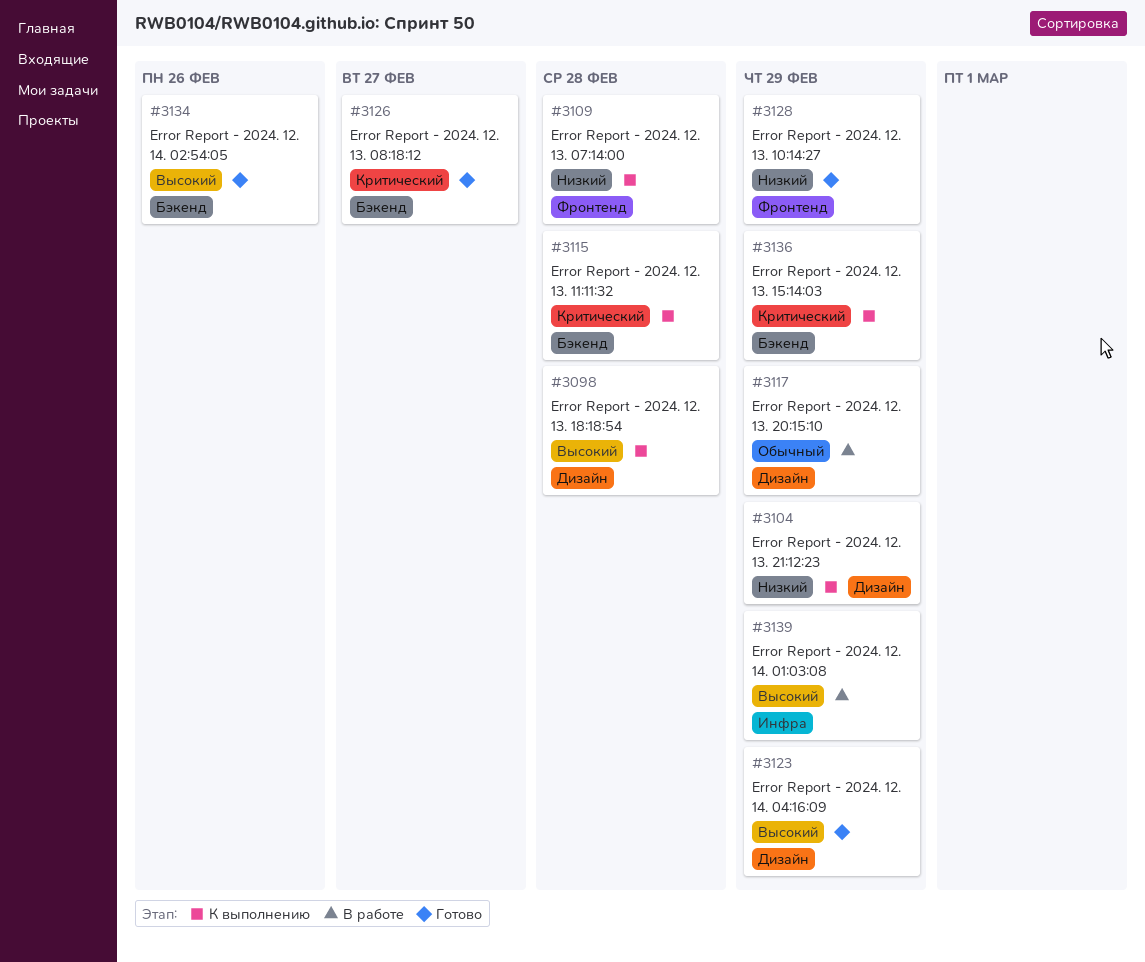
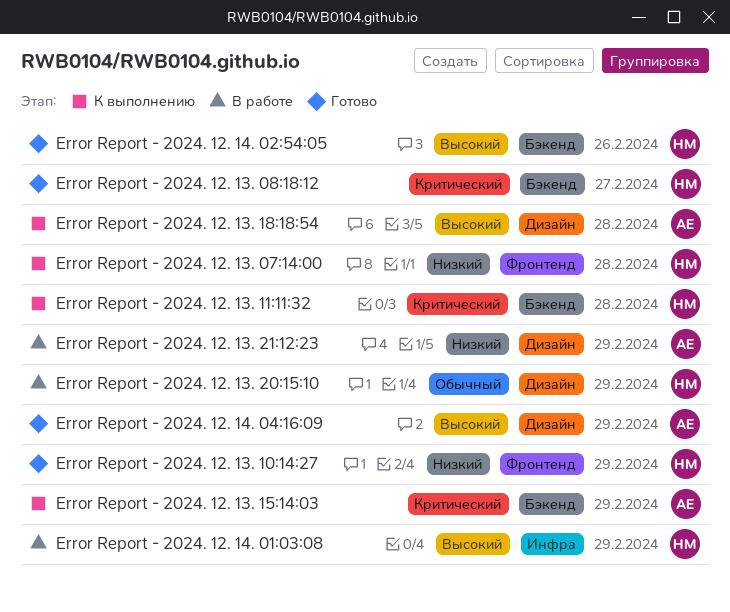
Error Report - 2024. 12. 13. 21:12:23, status: К выполнению -> В работе

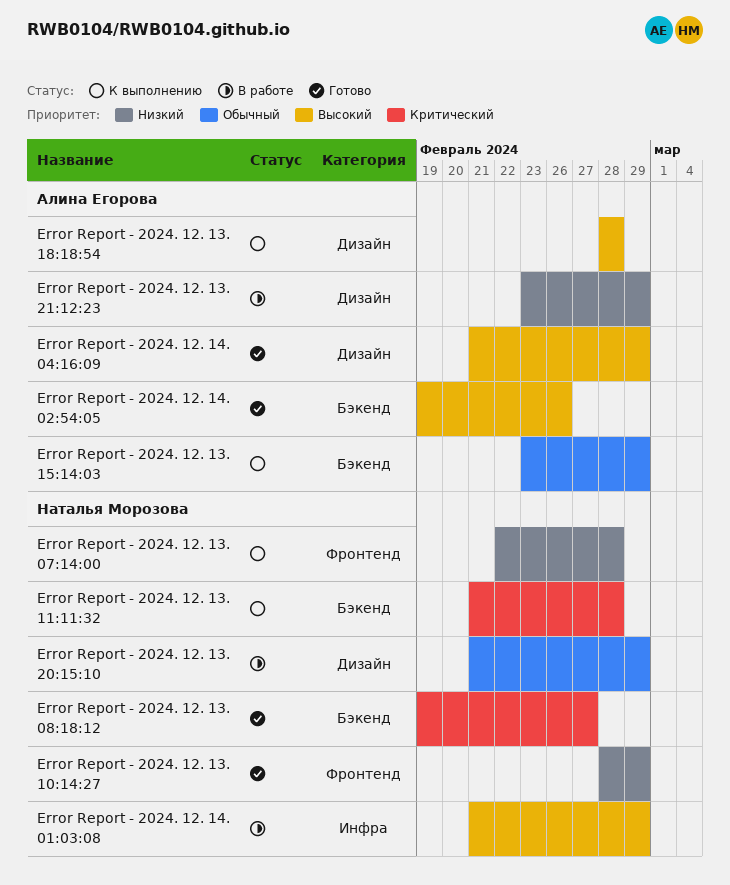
Error Report - 2024. 12. 13. 15:14:03, priority: Критический -> Обычный
Error Report - 2024. 12. 14. 02:54:05, owner: Наталья Морозова -> Алина Егорова

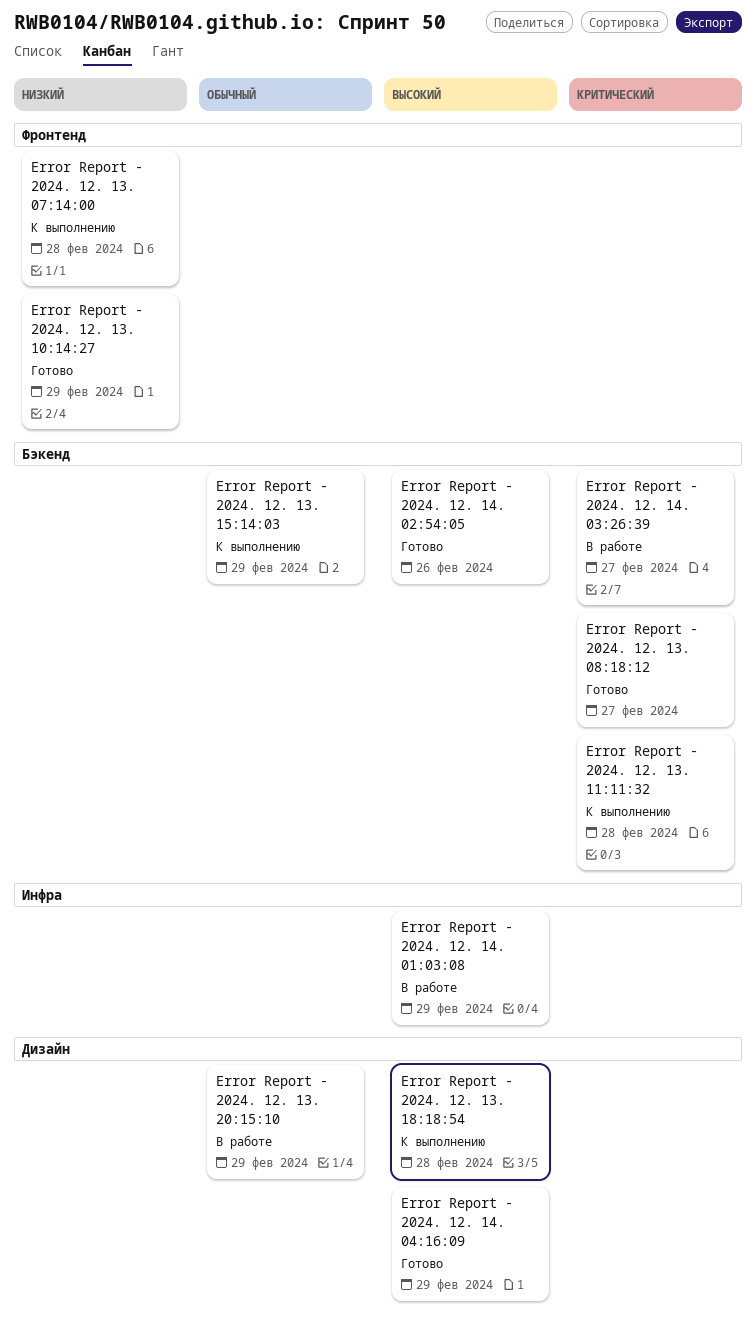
Error Report - 2024. 12. 13. 21:12:23: present -> none
Error Report - 2024. 12. 14. 03:26:39: none -> present

